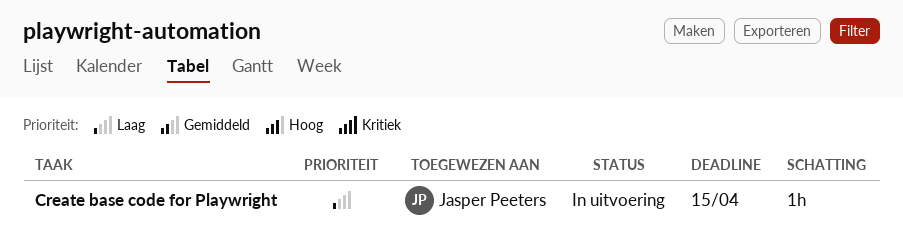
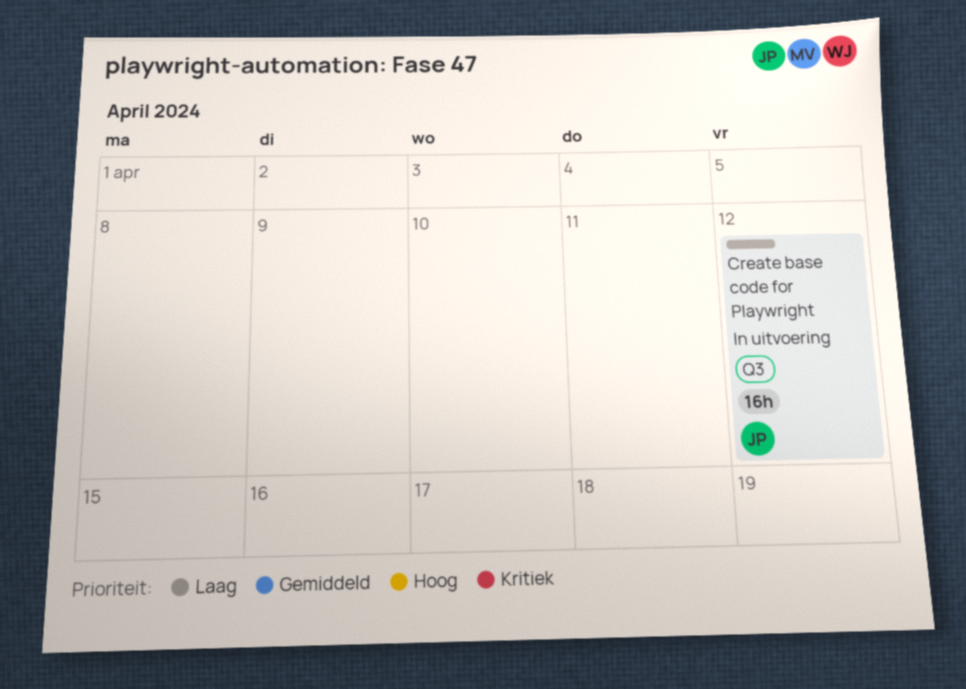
Create base code for Playwright, estimate: 1h -> 16h
Create base code for Playwright, due: Apr 15 -> Apr 12

